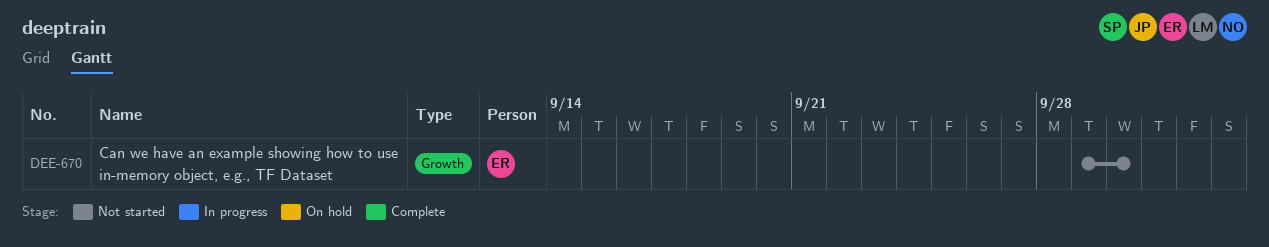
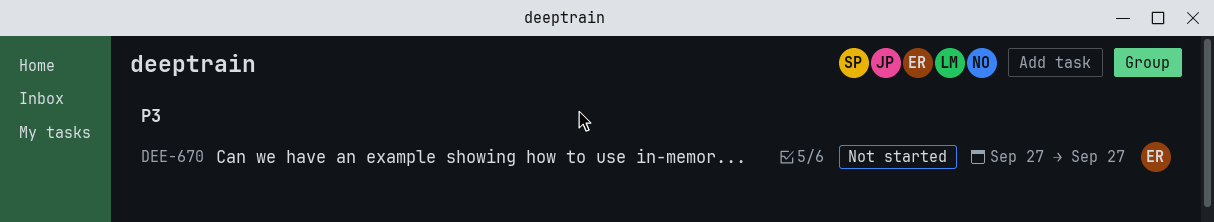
DEE-670, start: Sep 29 -> Sep 27
DEE-670, due: Sep 30 -> Sep 27

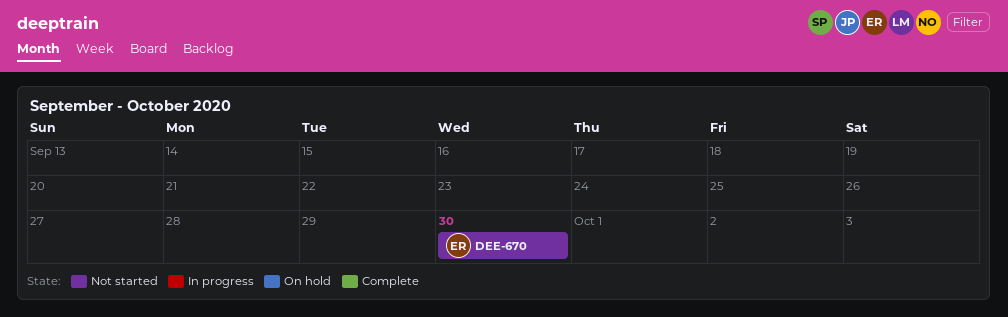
DEE-670, start: Sep 27 -> Sep 30
DEE-670, due: Sep 27 -> Sep 30

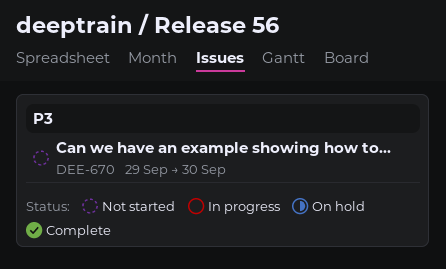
DEE-670, start: Sep 30 -> Sep 29

